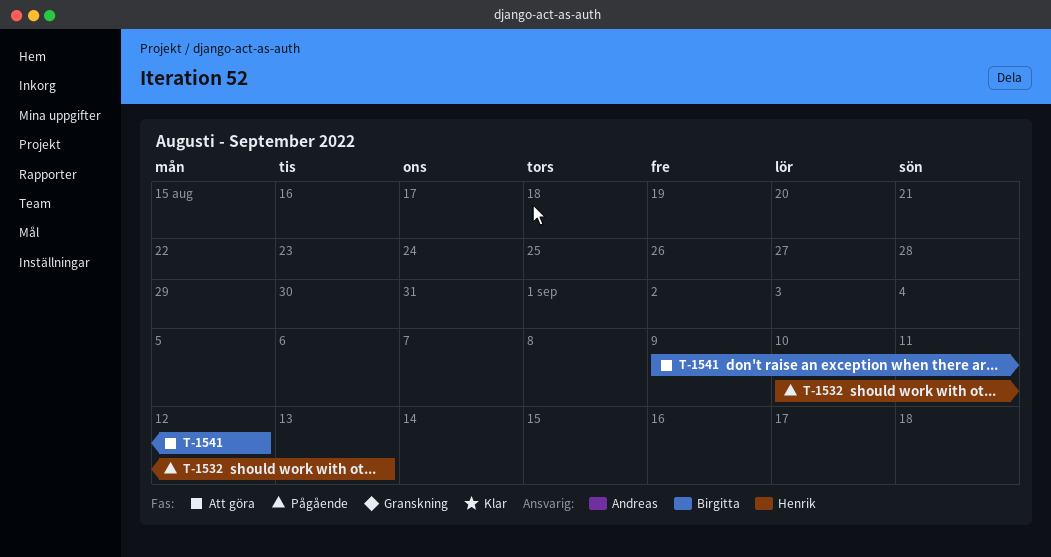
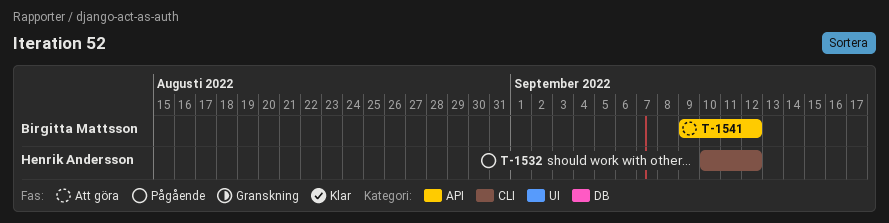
T-1532, due: Sep 13 -> Sep 12

